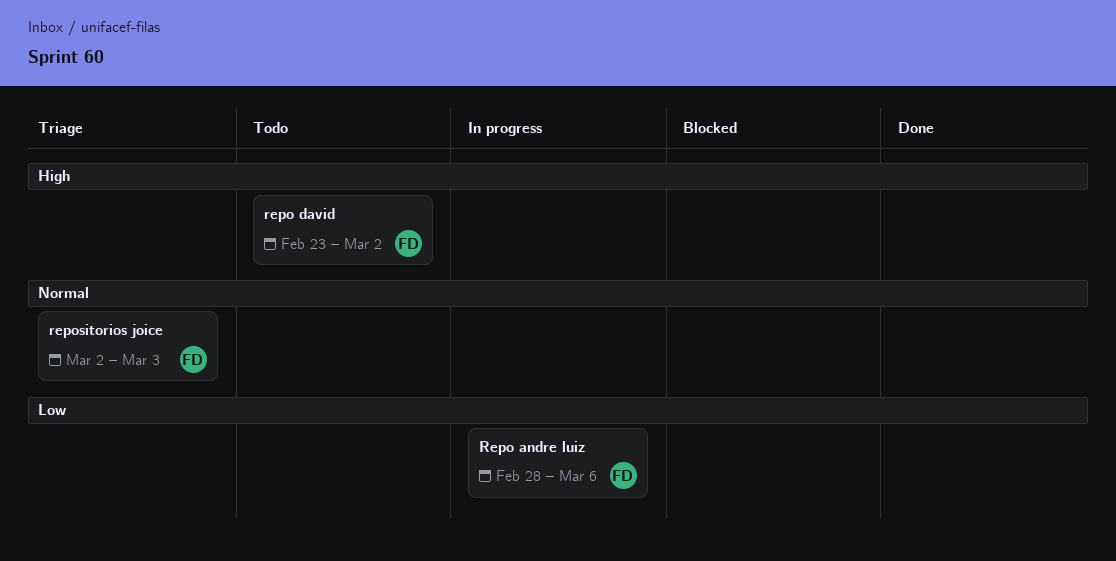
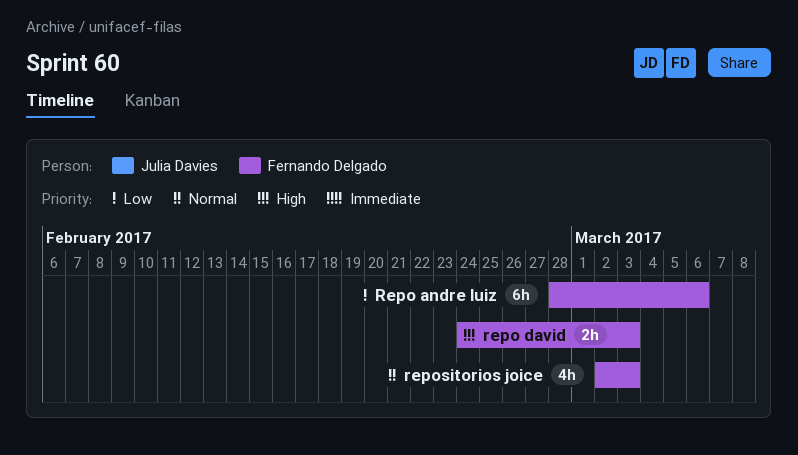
repo david, start: Feb 23 -> Feb 24
repo david, due: Mar 2 -> Mar 3

